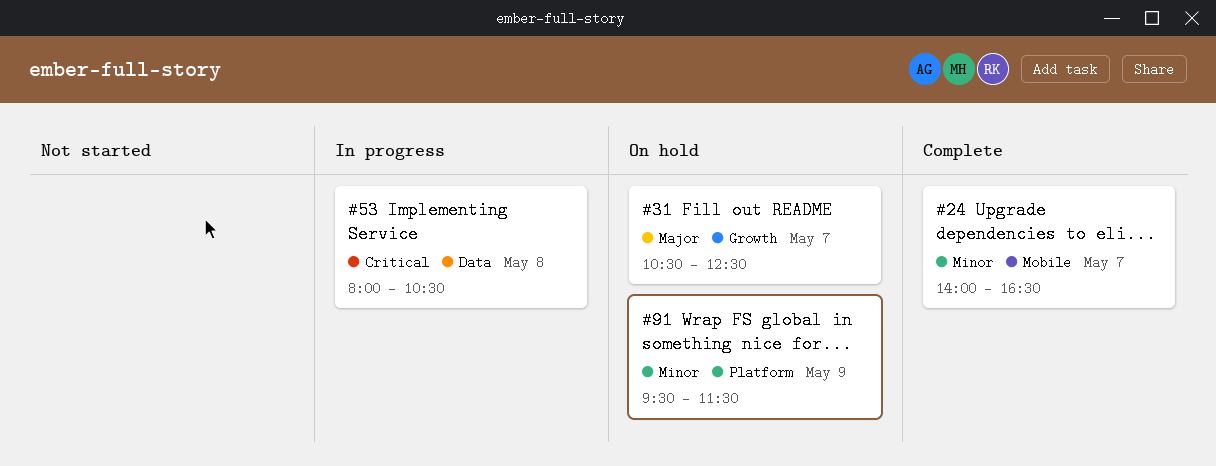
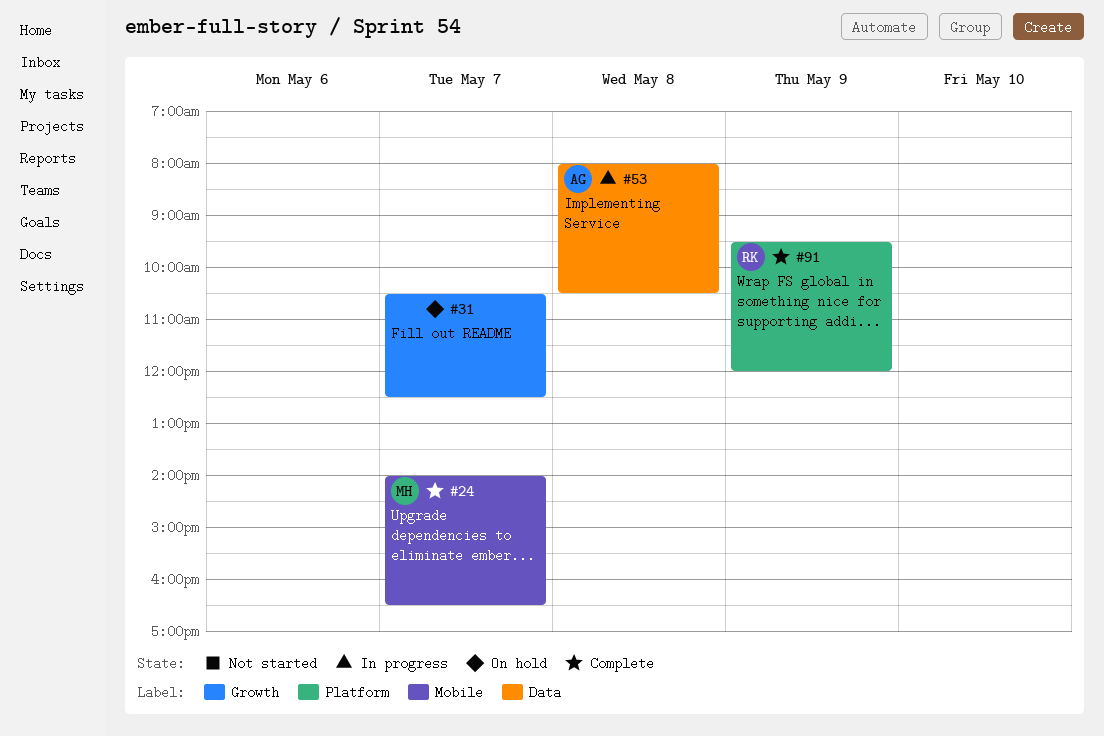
#91, status: On hold -> Complete
#91, ends: 11:30 -> 12:00

